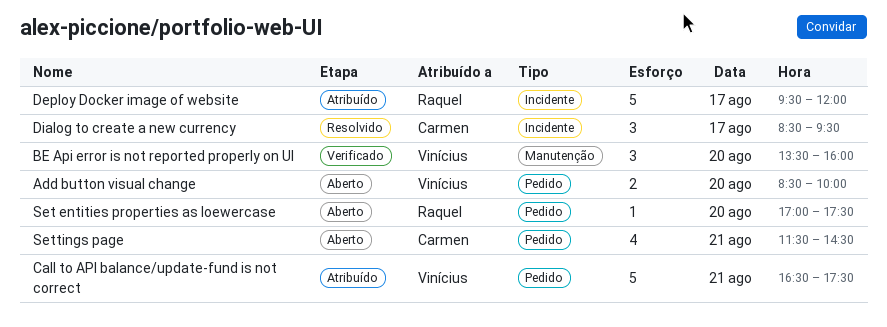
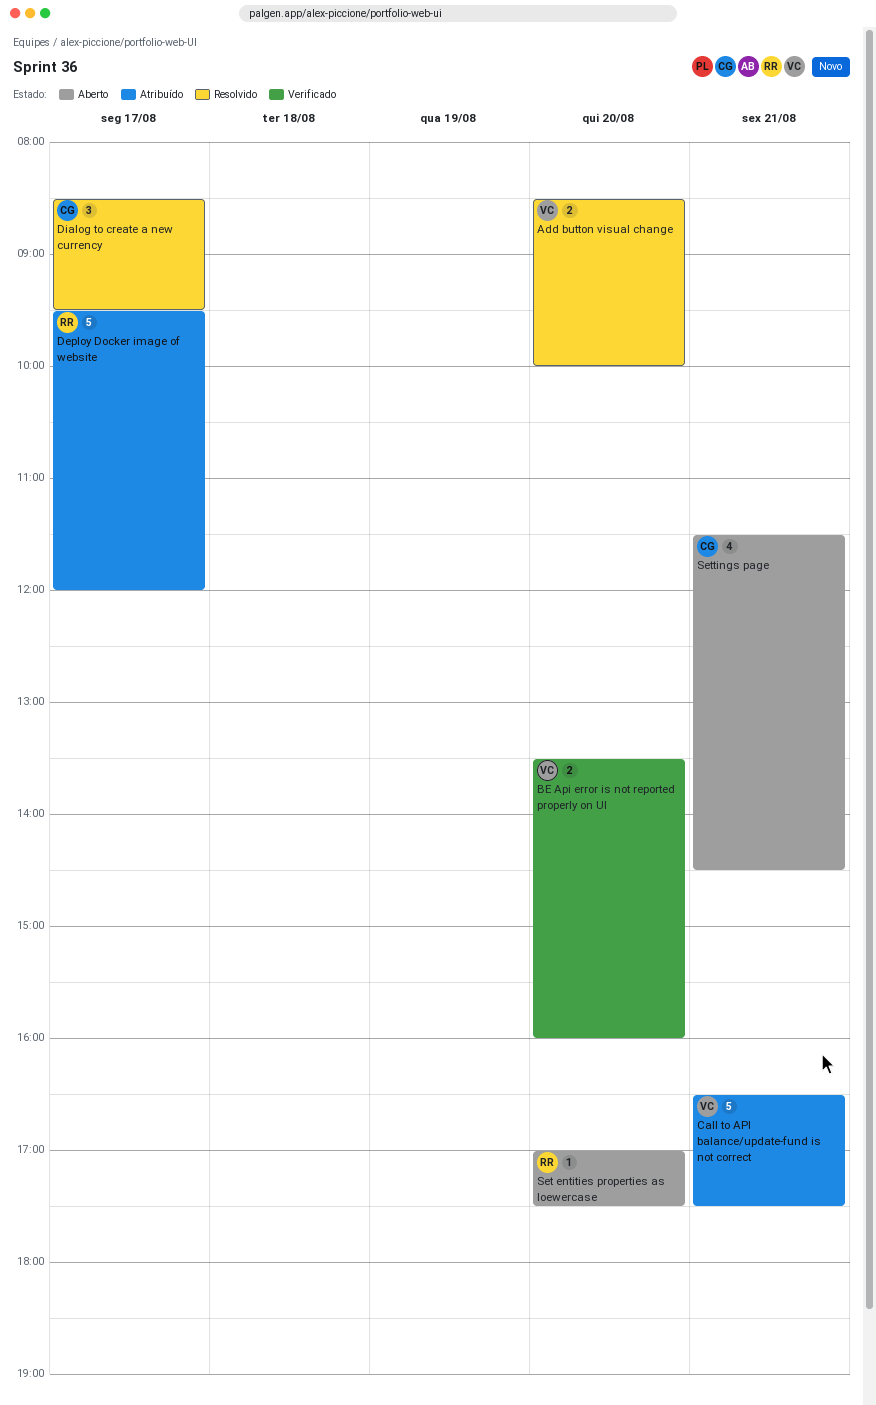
Add button visual change, status: Aberto -> Resolvido
BE Api error is not reported properly on UI, estimate: 3 -> 2

